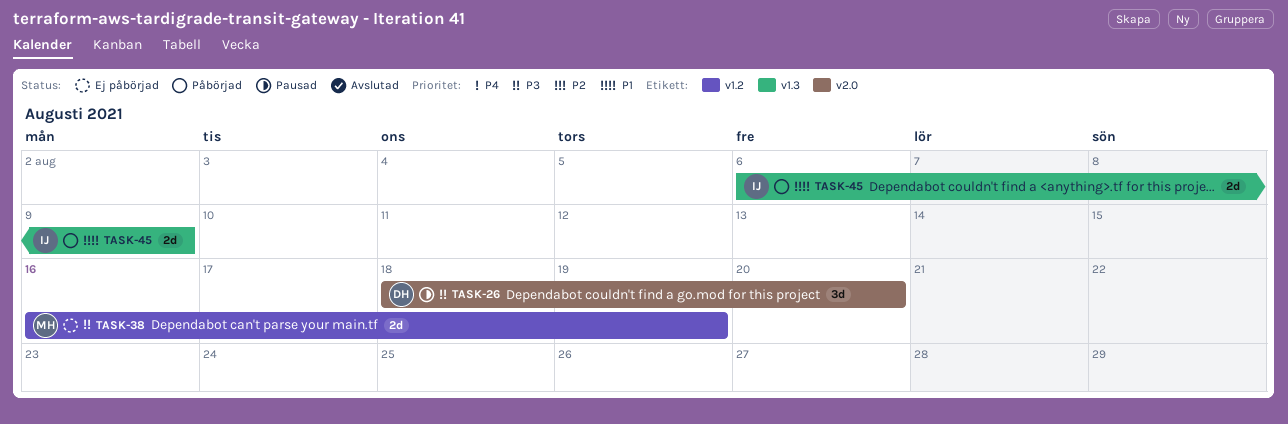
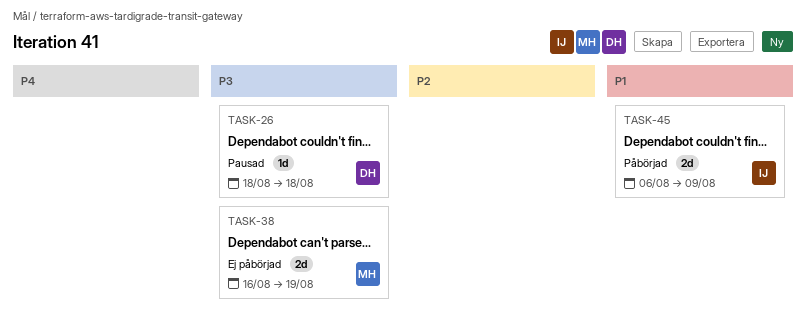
TASK-26, estimate: 3d -> 1d
TASK-26, due: Aug 20 -> Aug 18

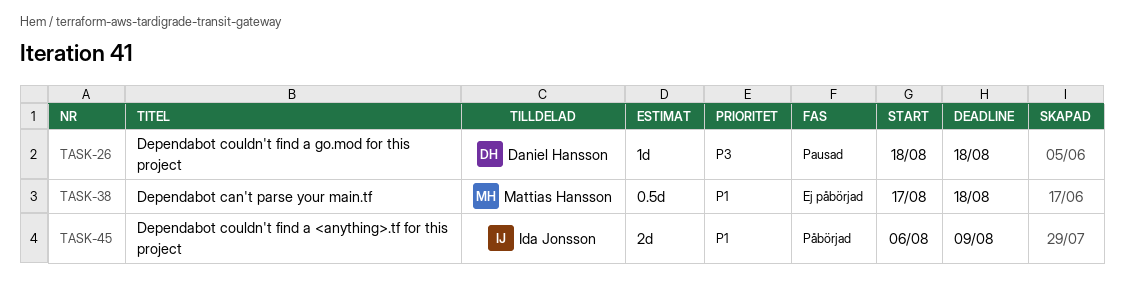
TASK-38, priority: P3 -> P1
TASK-38, estimate: 2d -> 0.5d
TASK-38, start: Aug 16 -> Aug 17
TASK-38, due: Aug 19 -> Aug 18

